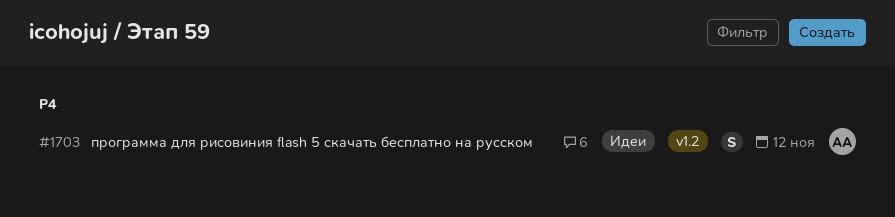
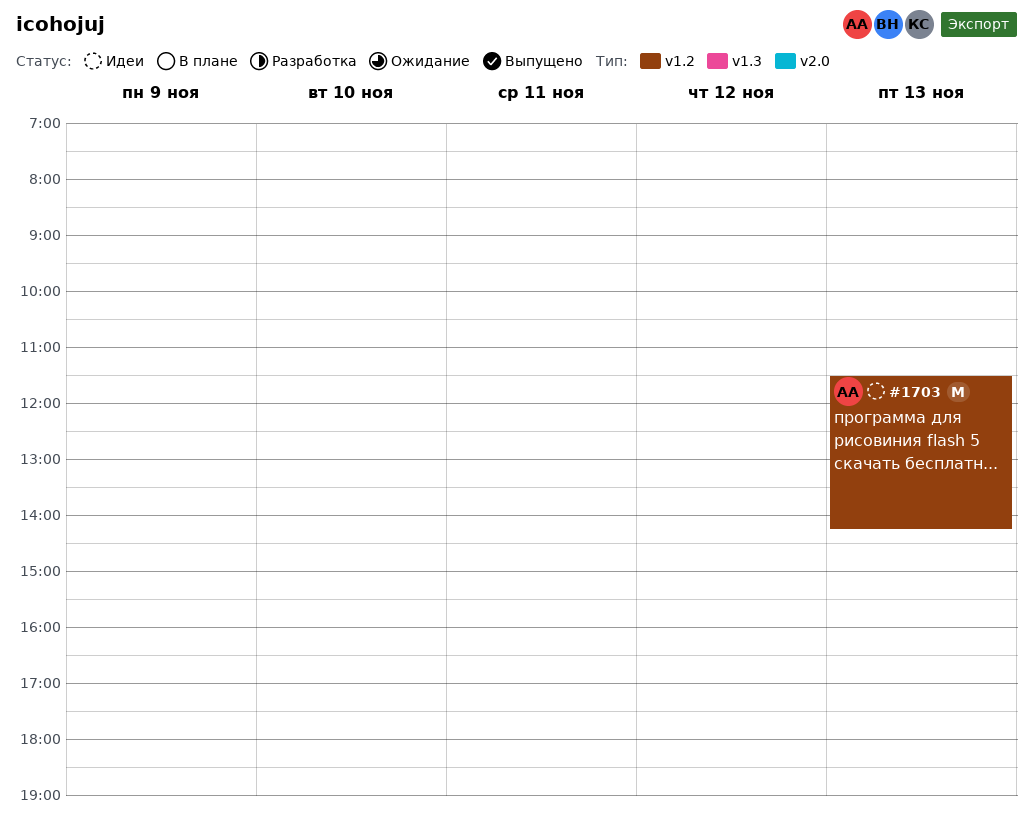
#1703, estimate: S -> M
#1703, day: Nov 12 -> Nov 13

